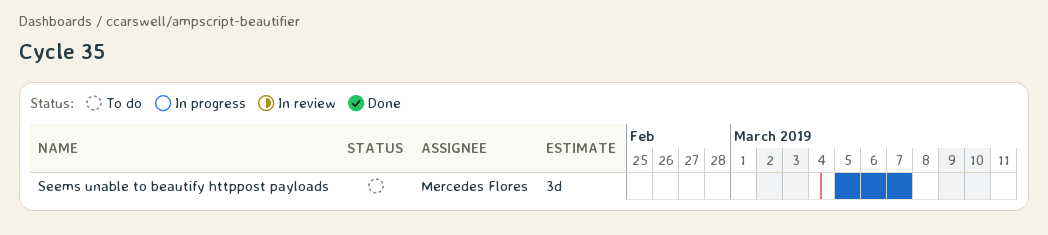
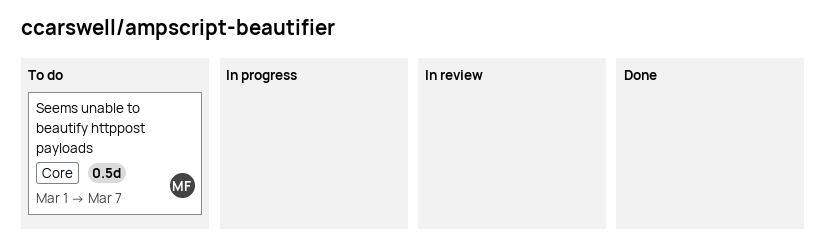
Seems unable to beautify httppost payloads, estimate: 3d -> 0.5d
Seems unable to beautify httppost payloads, start: Mar 5 -> Mar 1

